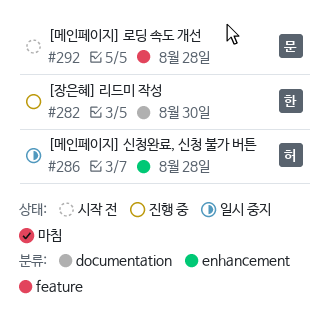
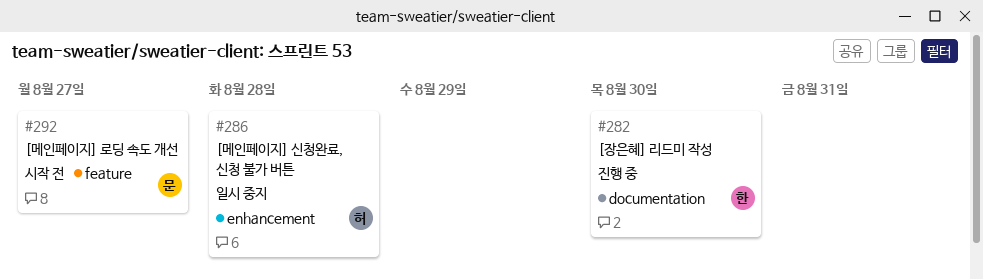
#292, due: Aug 28 -> Aug 27

